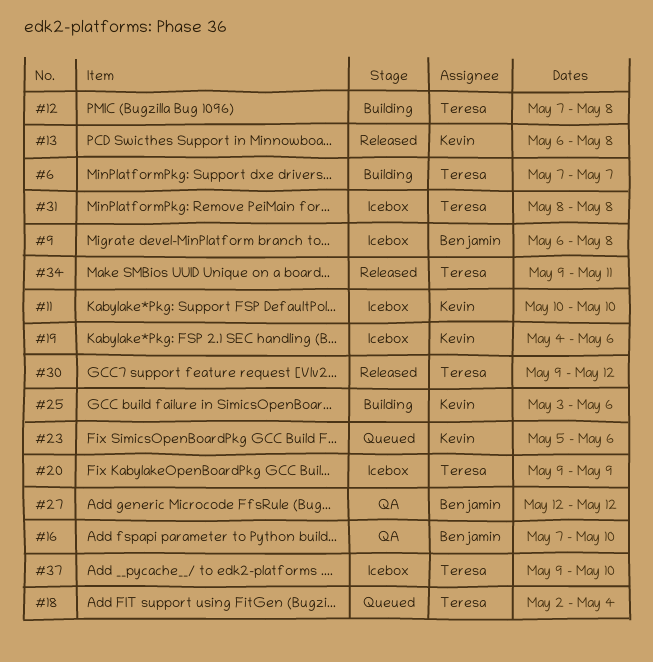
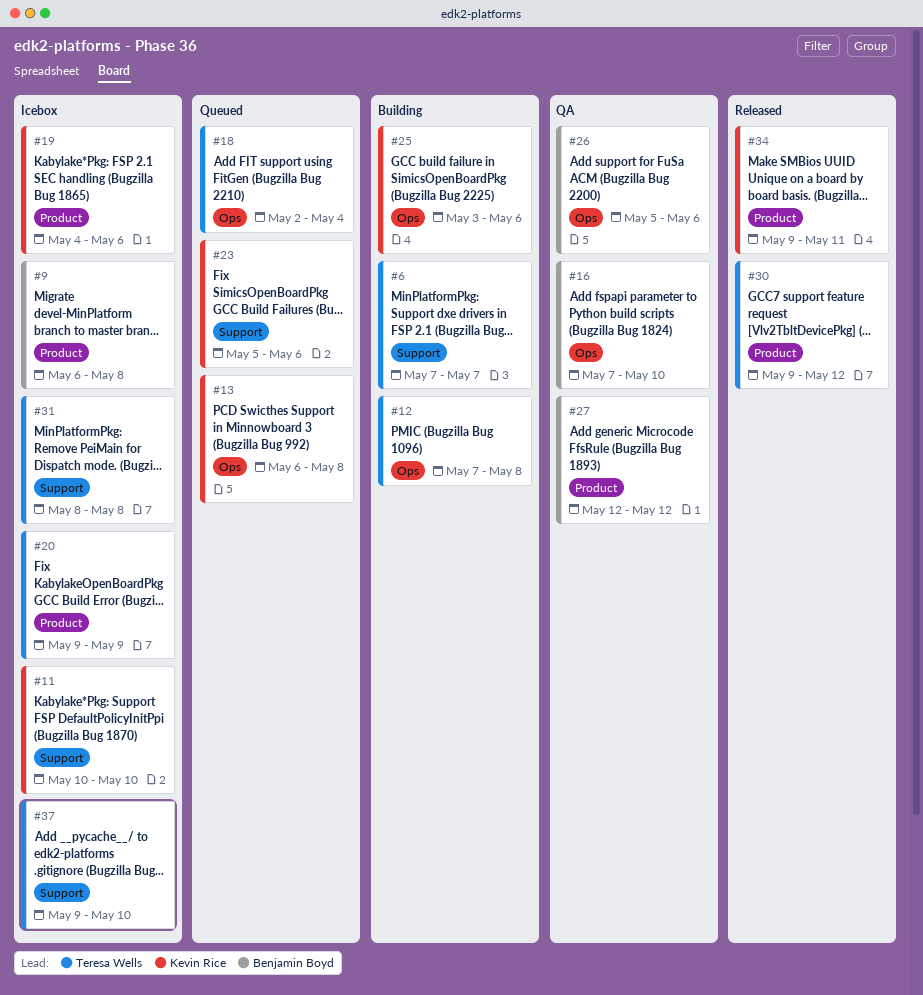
#13, status: Released -> Queued
#26: none -> present
#34, owner: Teresa Wells -> Kevin Rice

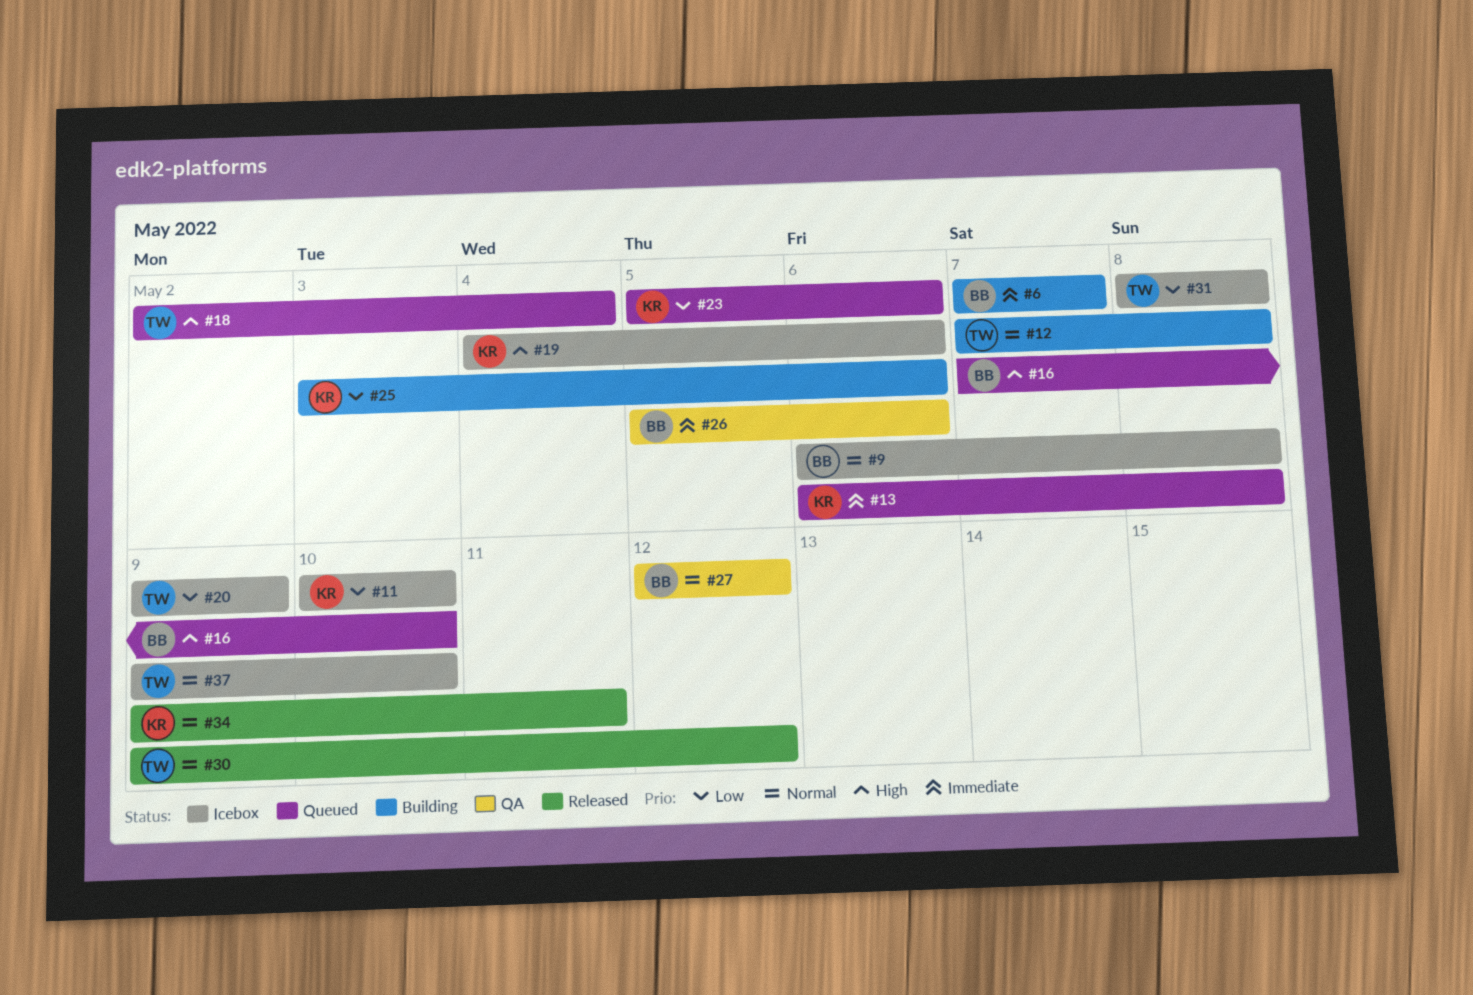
#6, owner: Teresa Wells -> Benjamin Boyd
#16, status: QA -> Queued

